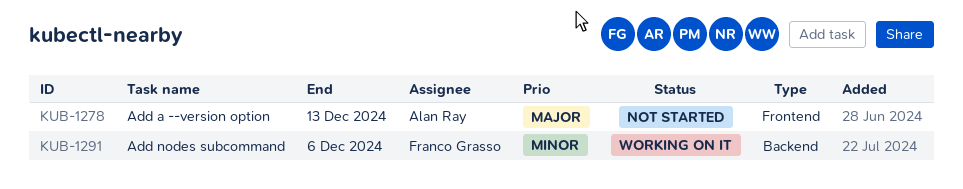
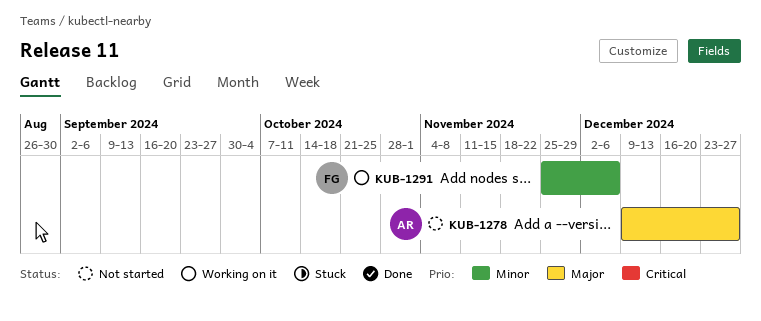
KUB-1278, due: Dec 13 -> Dec 27

